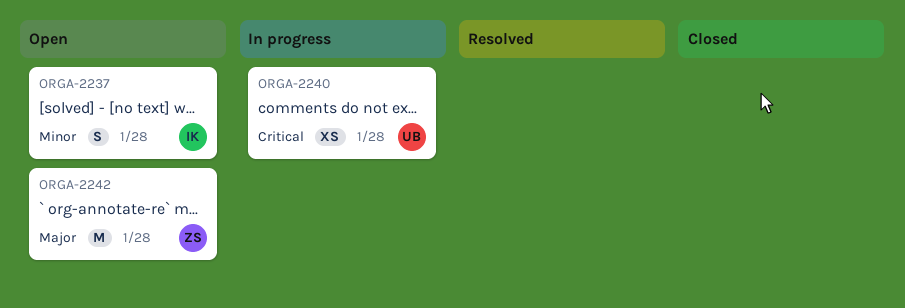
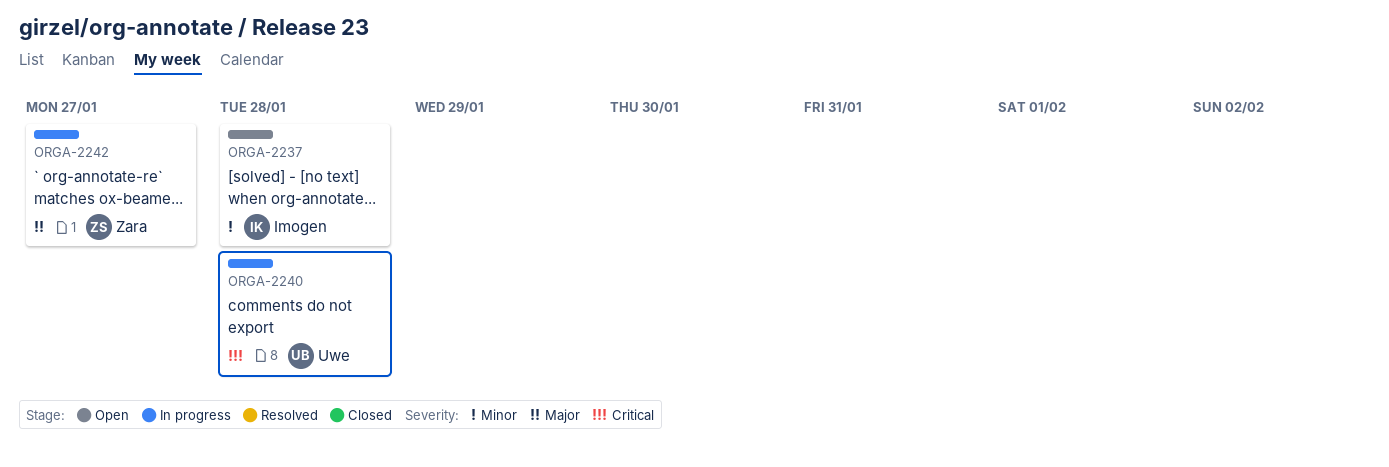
ORGA-2242, status: Open -> In progress
ORGA-2242, due: Jan 28 -> Jan 27

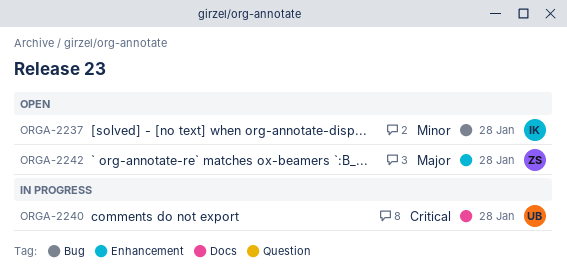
ORGA-2242, status: In progress -> Open
ORGA-2242, due: Jan 27 -> Jan 28

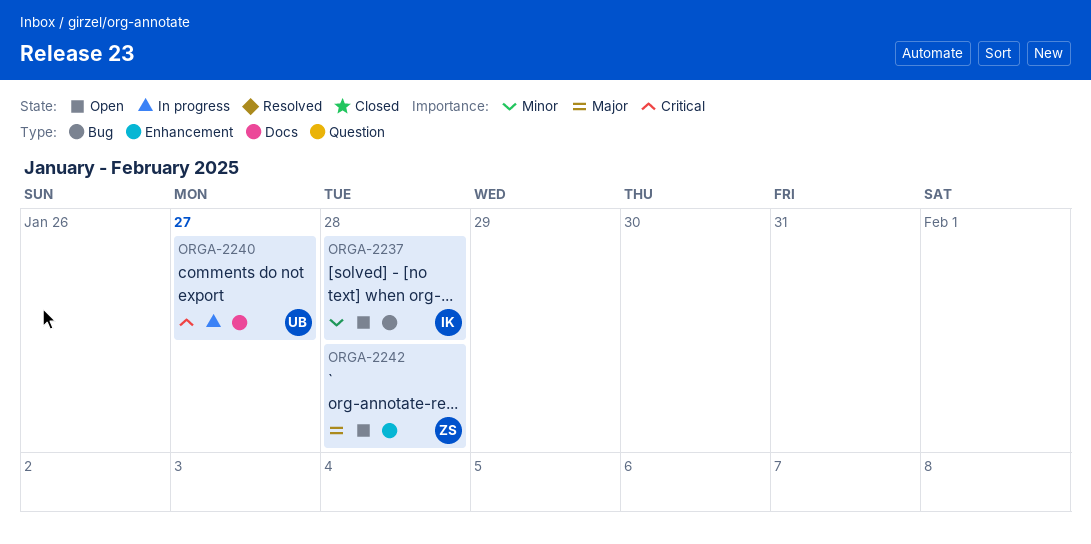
ORGA-2240, due: Jan 28 -> Jan 27

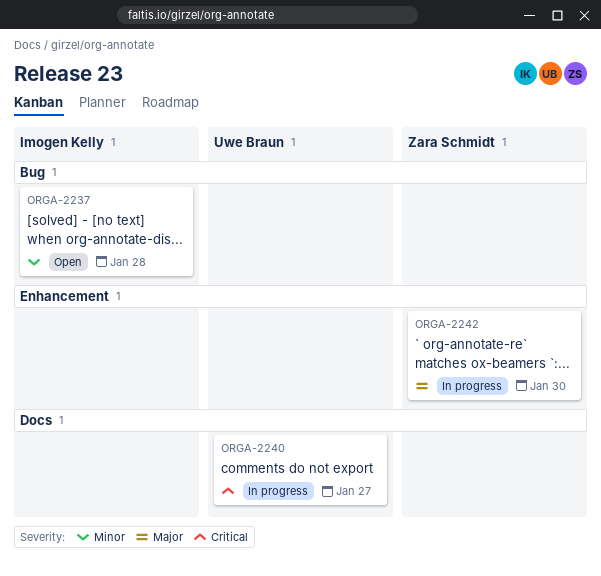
ORGA-2242, status: Open -> In progress
ORGA-2242, due: Jan 28 -> Jan 30

